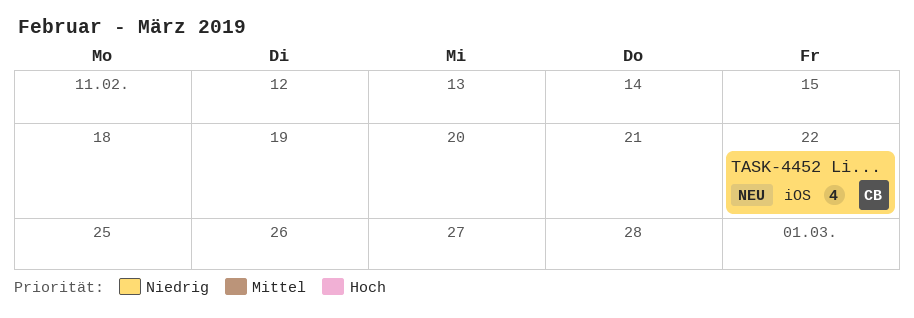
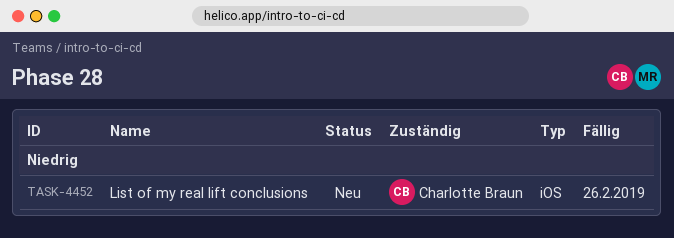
TASK-4452, due: Feb 22 -> Feb 26

